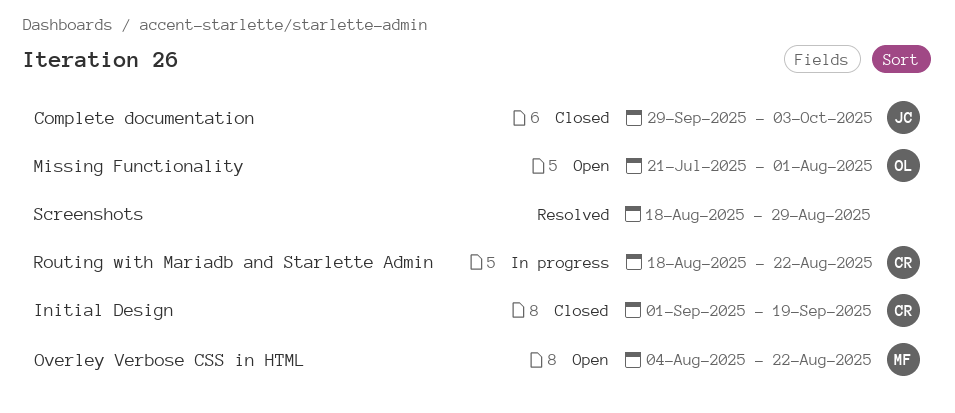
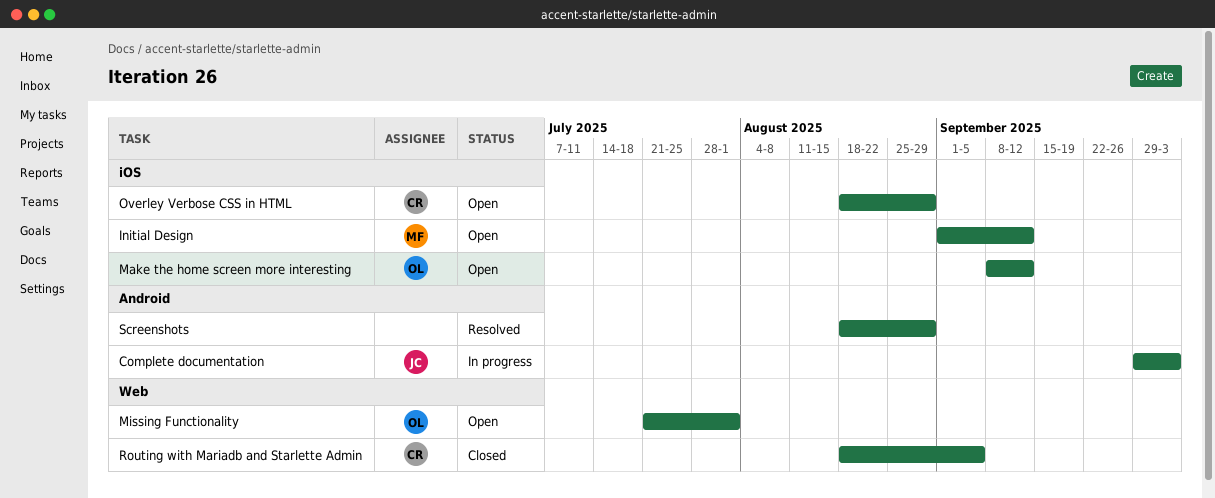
Complete documentation, status: Closed -> In progress
Initial Design, status: Closed -> Open
Initial Design, owner: CR -> MF
Initial Design, due: Sep 19 -> Sep 12
Make the home screen more interesting: none -> present
Overley Verbose CSS in HTML, owner: MF -> CR
Overley Verbose CSS in HTML, start: Aug 4 -> Aug 18
Overley Verbose CSS in HTML, due: Aug 22 -> Aug 29
Routing with Mariadb and Starlette Admin, status: In progress -> Closed
Routing with Mariadb and Starlette Admin, due: Aug 22 -> Sep 5

